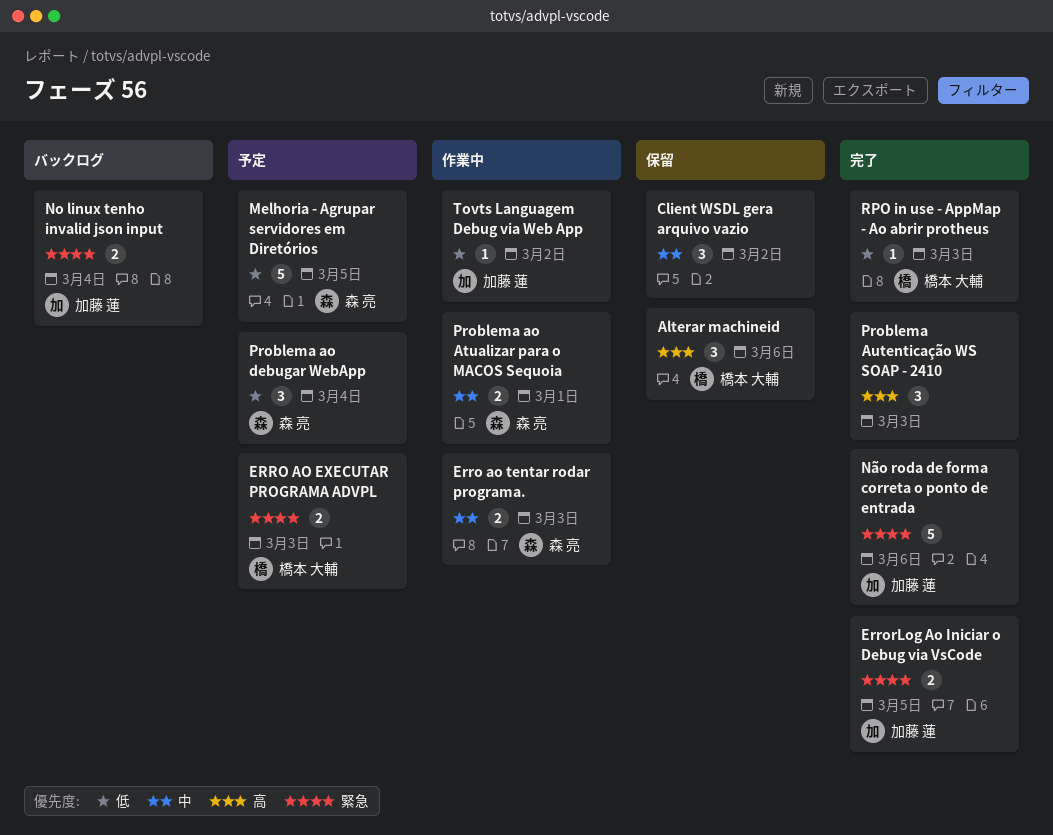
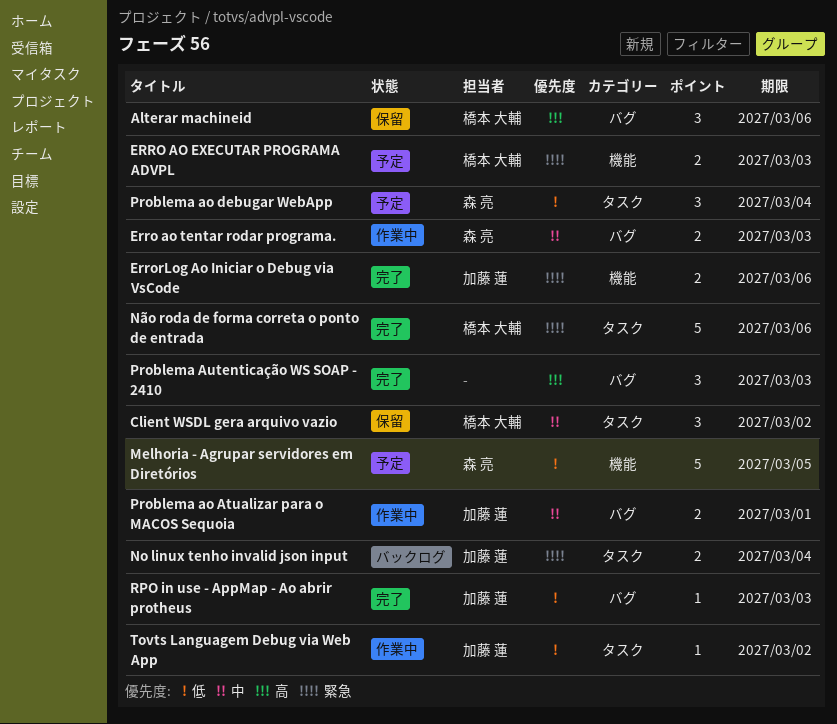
Client WSDL gera arquivo vazio, owner: none -> 橋本 大輔
ErrorLog Ao Iniciar o Debug via VsCode, due: Mar 5 -> Mar 6
Não roda de forma correta o ponto de entrada, owner: 加藤 蓮 -> 橋本 大輔
Problema ao Atualizar para o MACOS Sequoia, owner: 森 亮 -> 加藤 蓮
RPO in use - AppMap - Ao abrir protheus, owner: 橋本 大輔 -> 加藤 蓮

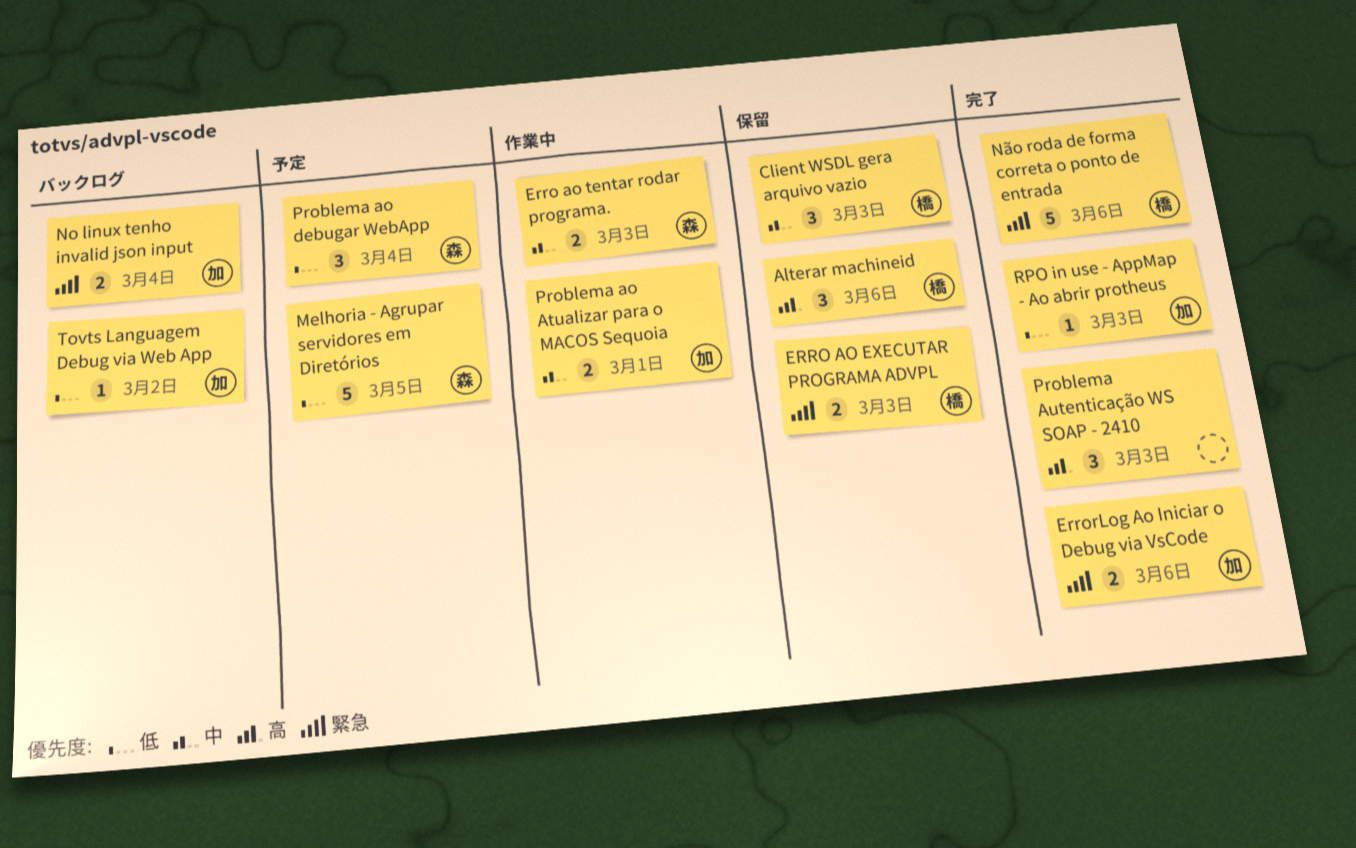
Client WSDL gera arquivo vazio, due: Mar 2 -> Mar 3
ERRO AO EXECUTAR PROGRAMA ADVPL, status: 予定 -> 保留
Tovts Languagem Debug via Web App, status: 作業中 -> バックログ

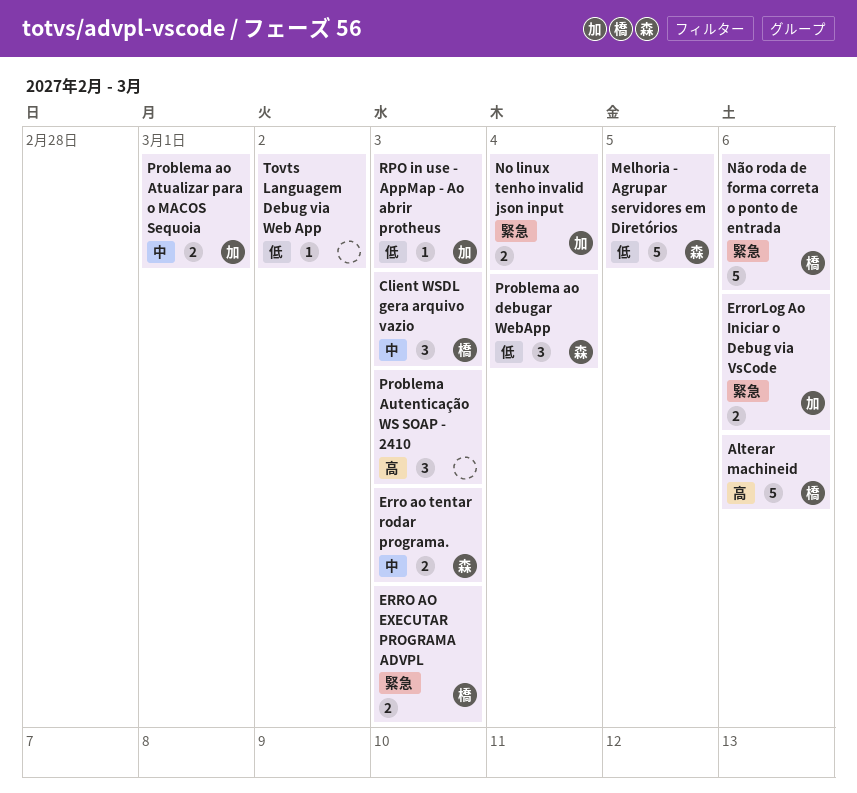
Alterar machineid, estimate: 3 -> 5
Tovts Languagem Debug via Web App, owner: 加 -> none

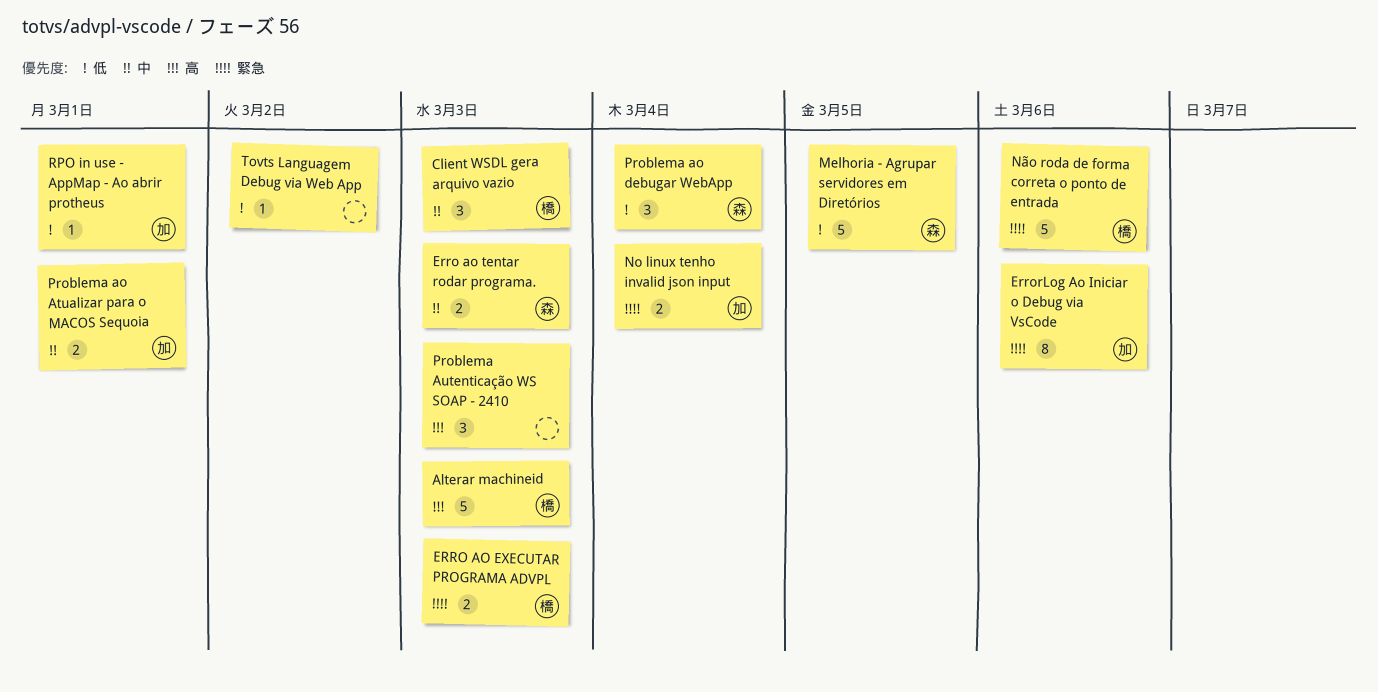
Alterar machineid, due: Mar 6 -> Mar 3
ErrorLog Ao Iniciar o Debug via VsCode, estimate: 2 -> 8
RPO in use - AppMap - Ao abrir protheus, due: Mar 3 -> Mar 1

